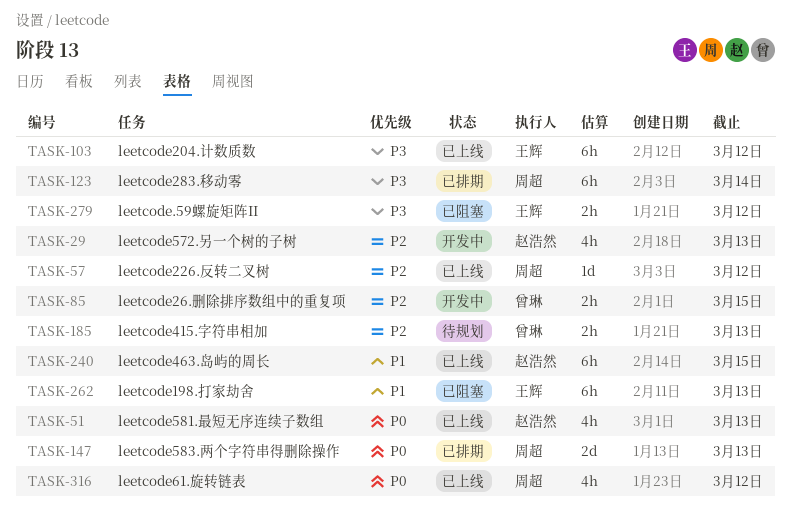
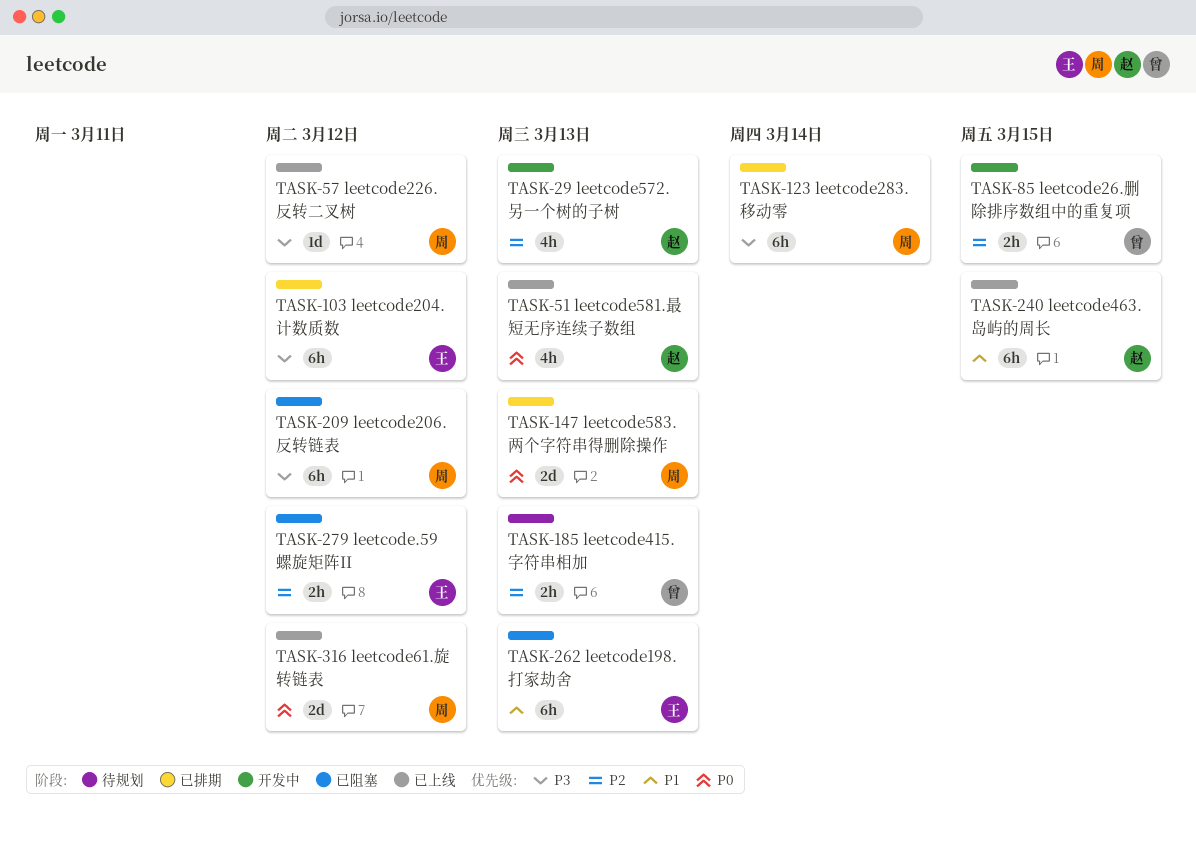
TASK-57, priority: P2 -> P3
TASK-103, status: 已上线 -> 已排期
TASK-209: none -> present
TASK-279, priority: P3 -> P2
TASK-316, estimate: 4h -> 2d

